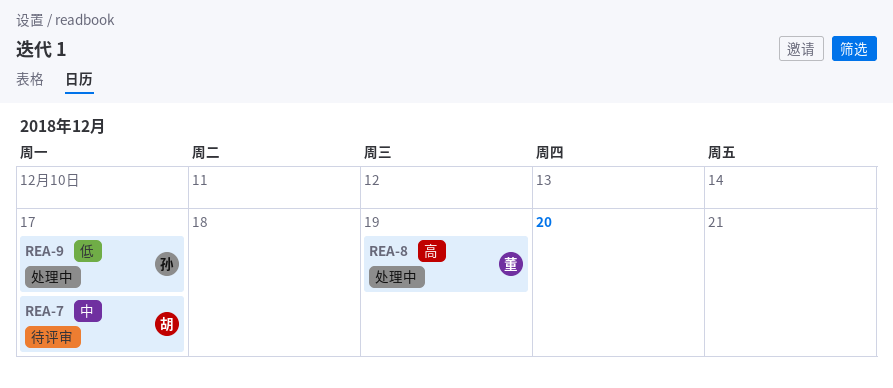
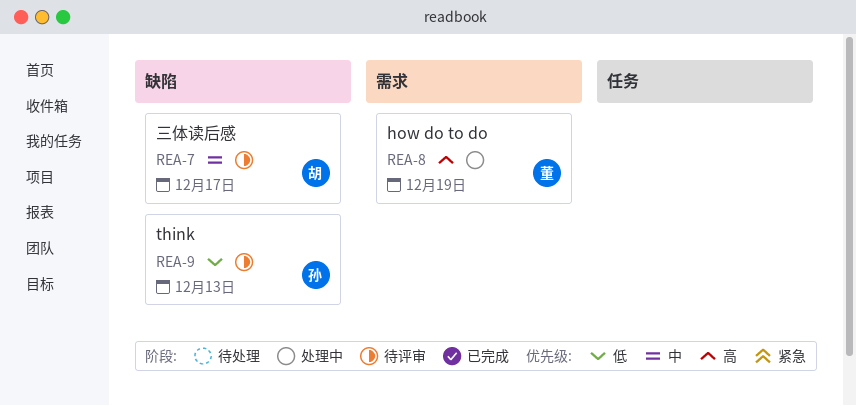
REA-9, status: 处理中 -> 待评审
REA-9, due: Dec 17 -> Dec 13

